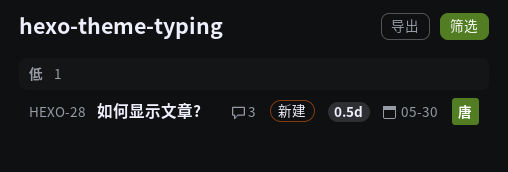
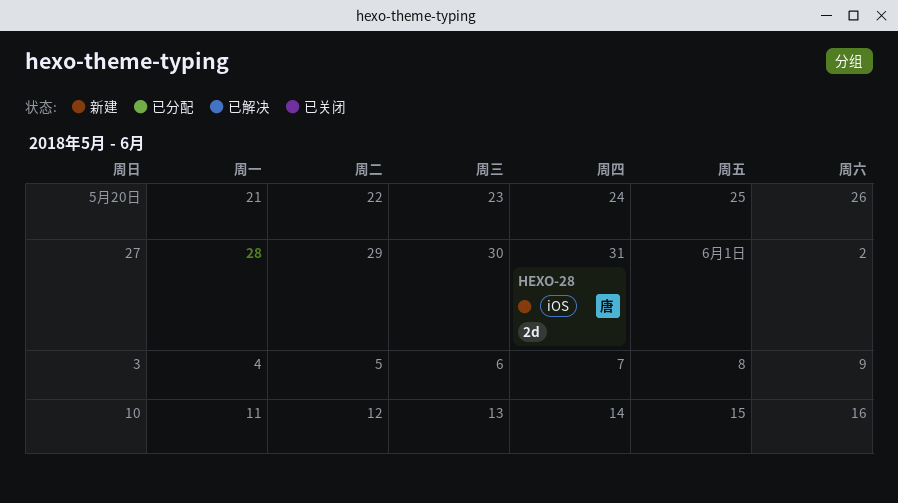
HEXO-28, estimate: 0.5d -> 2d
HEXO-28, due: May 30 -> May 31

